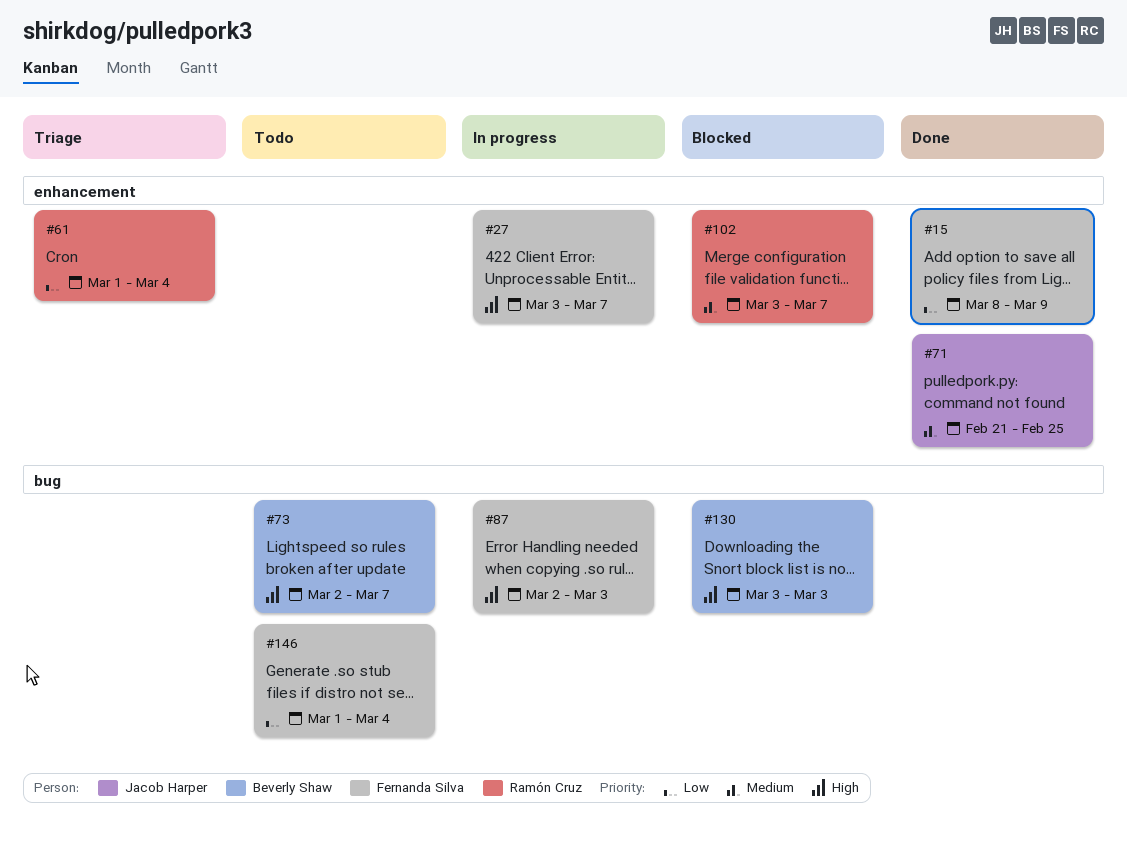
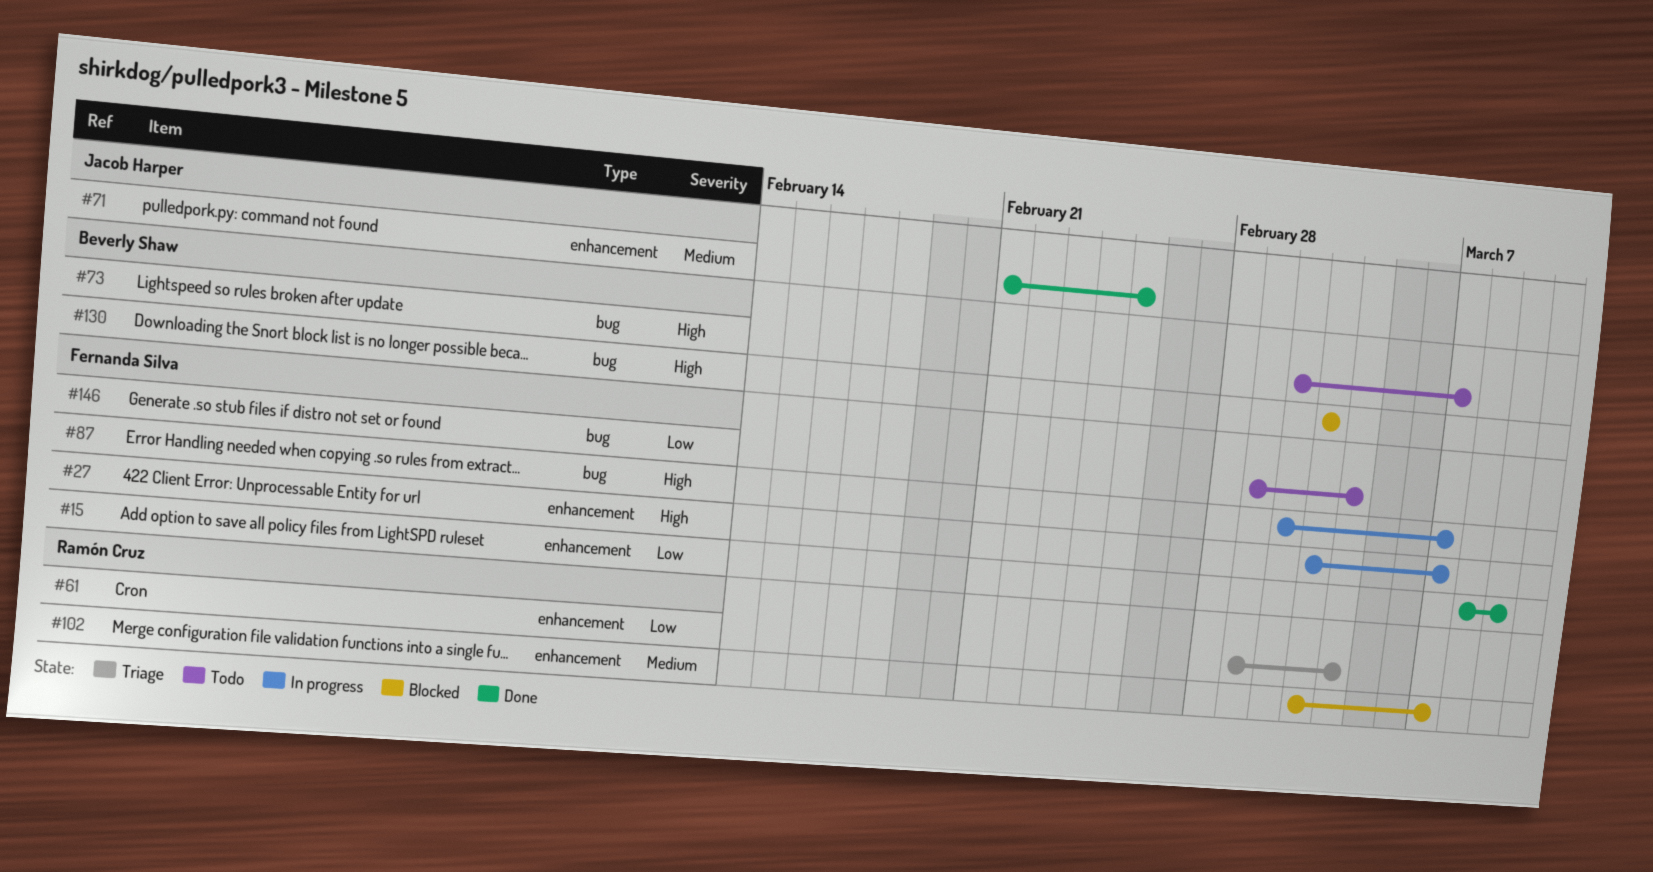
#87, due: Mar 3 -> Mar 7

